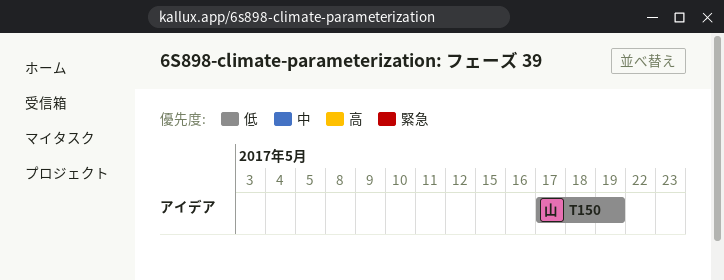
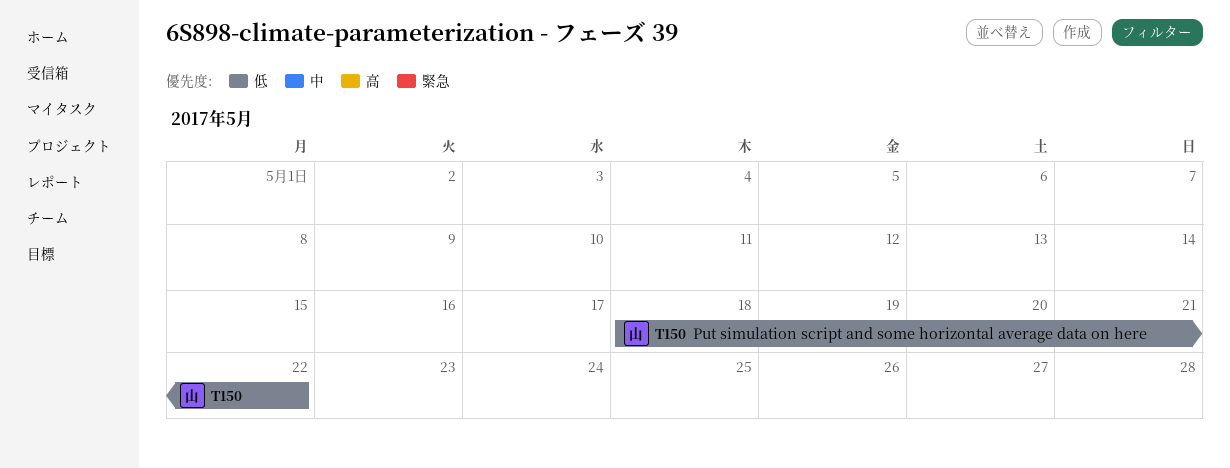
T150, start: May 17 -> May 18
T150, due: May 19 -> May 22

